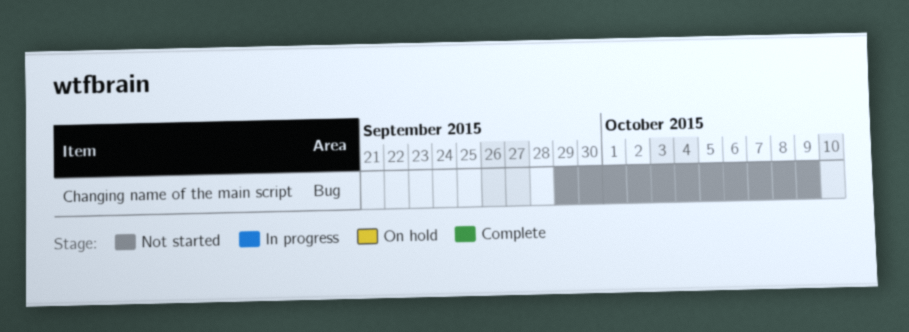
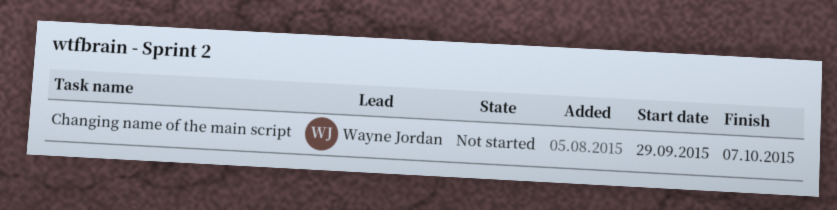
Changing name of the main script, due: Oct 9 -> Oct 7

